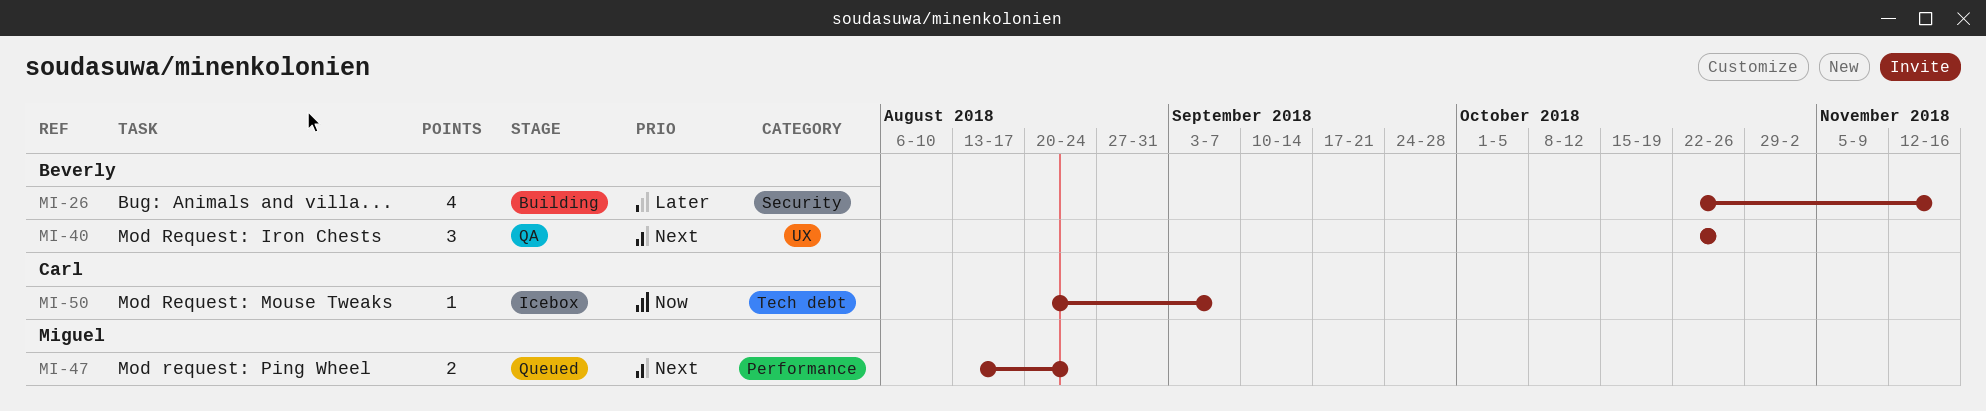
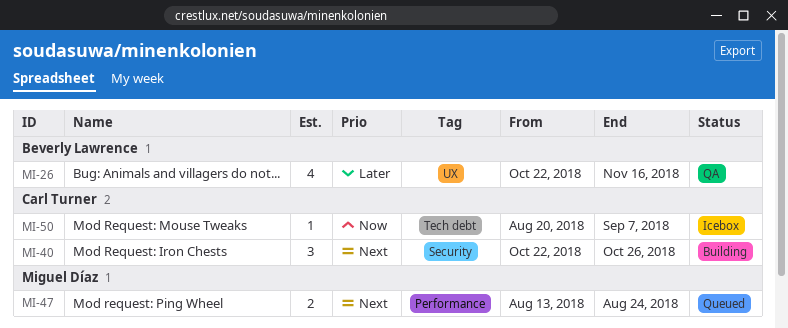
MI-26, status: Building -> QA
MI-26, label: Security -> UX
MI-40, status: QA -> Building
MI-40, owner: Beverly Lawrence -> Carl Turner
MI-40, label: UX -> Security

